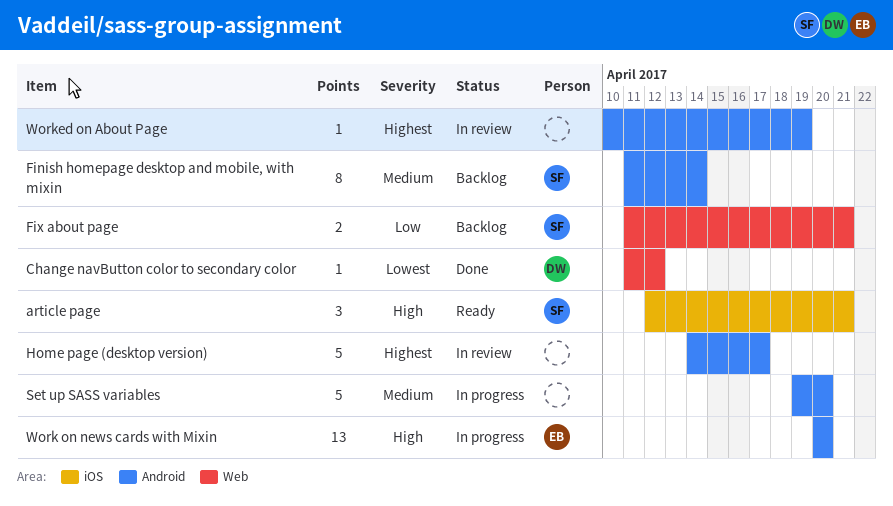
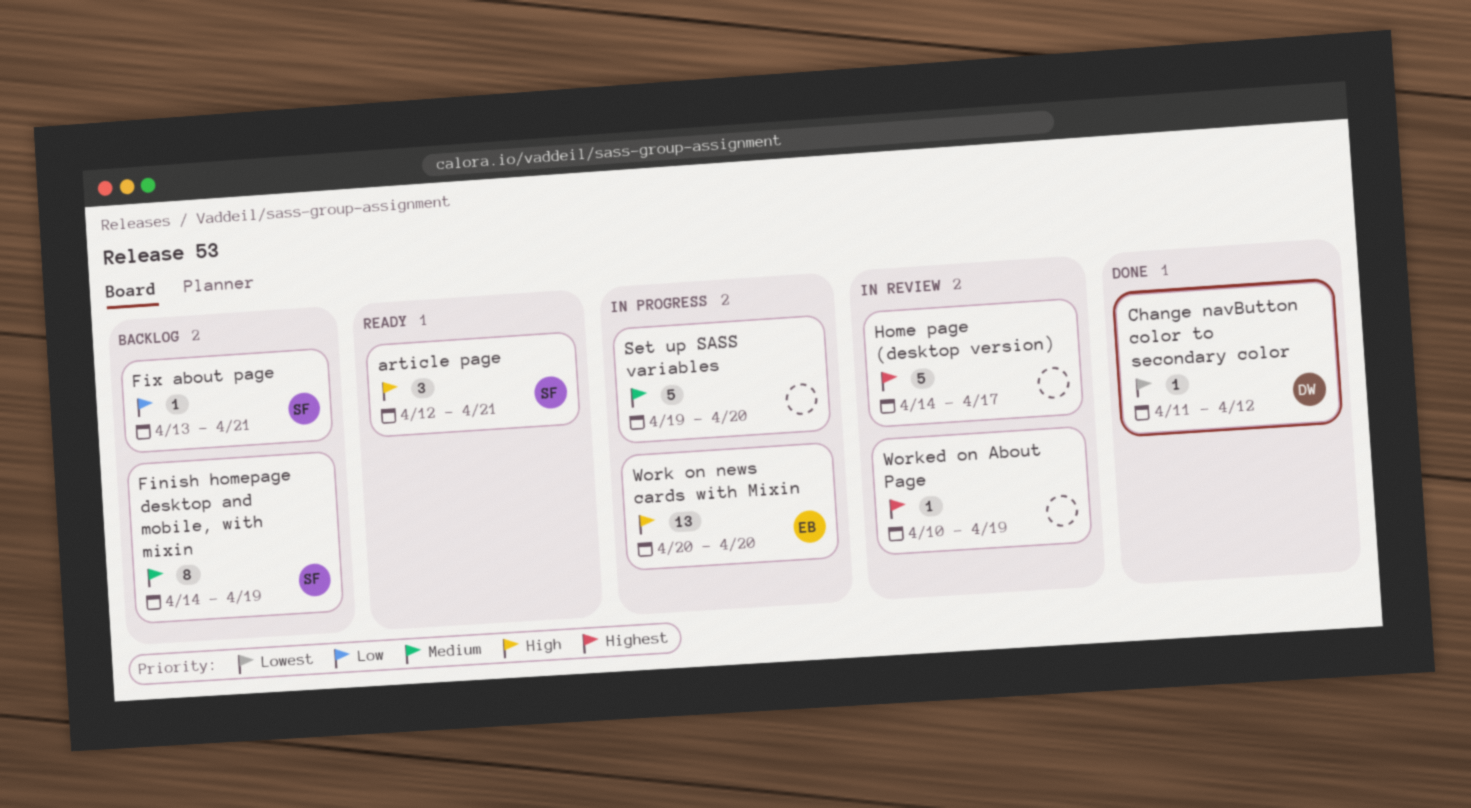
Finish homepage desktop and mobile, with mixin, start: Apr 11 -> Apr 14
Finish homepage desktop and mobile, with mixin, due: Apr 14 -> Apr 19
Fix about page, estimate: 2 -> 1
Fix about page, start: Apr 11 -> Apr 13

